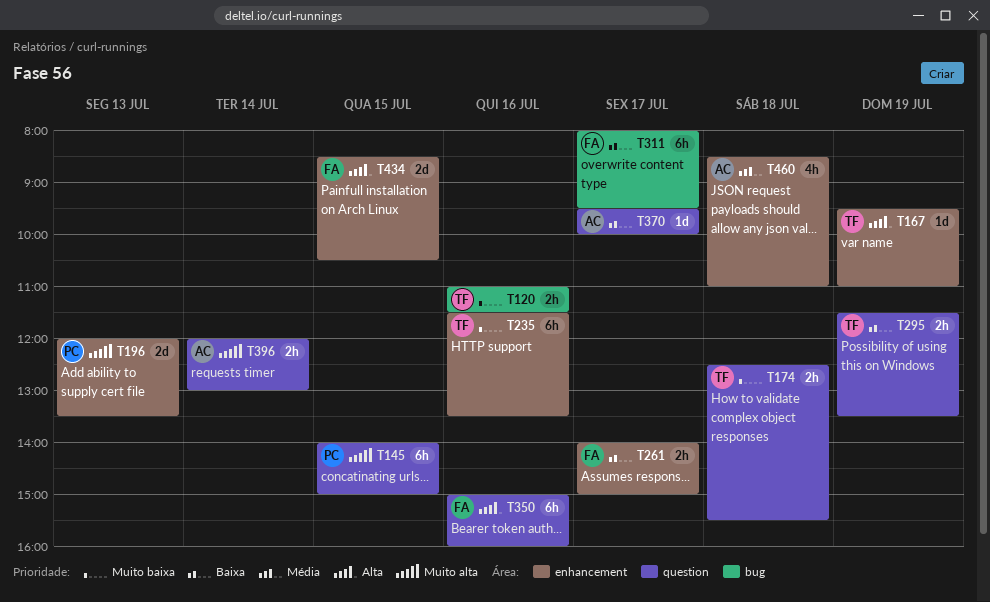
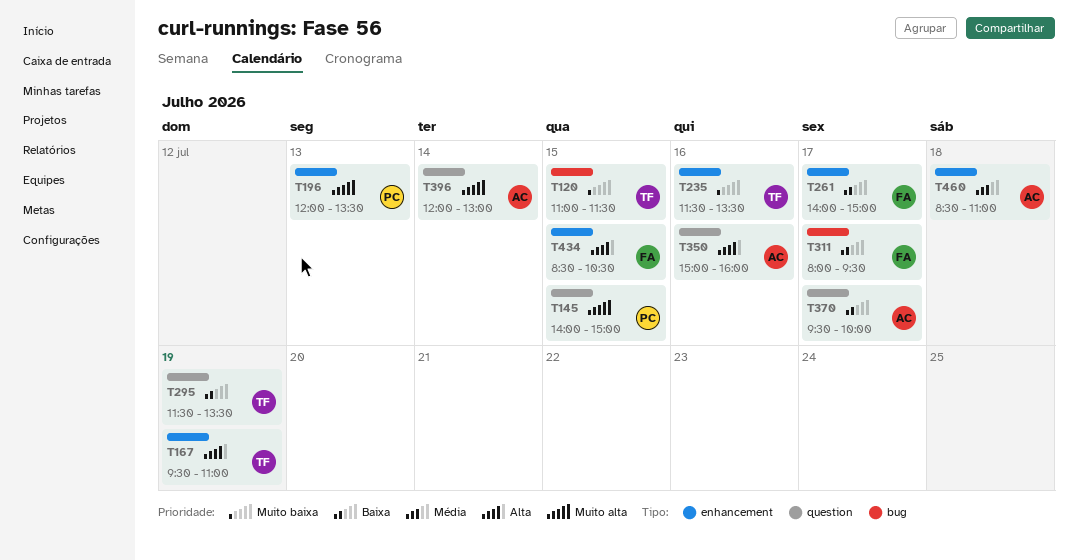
T120, day: Jul 16 -> Jul 15
T174: present -> none
T350, owner: FA -> AC

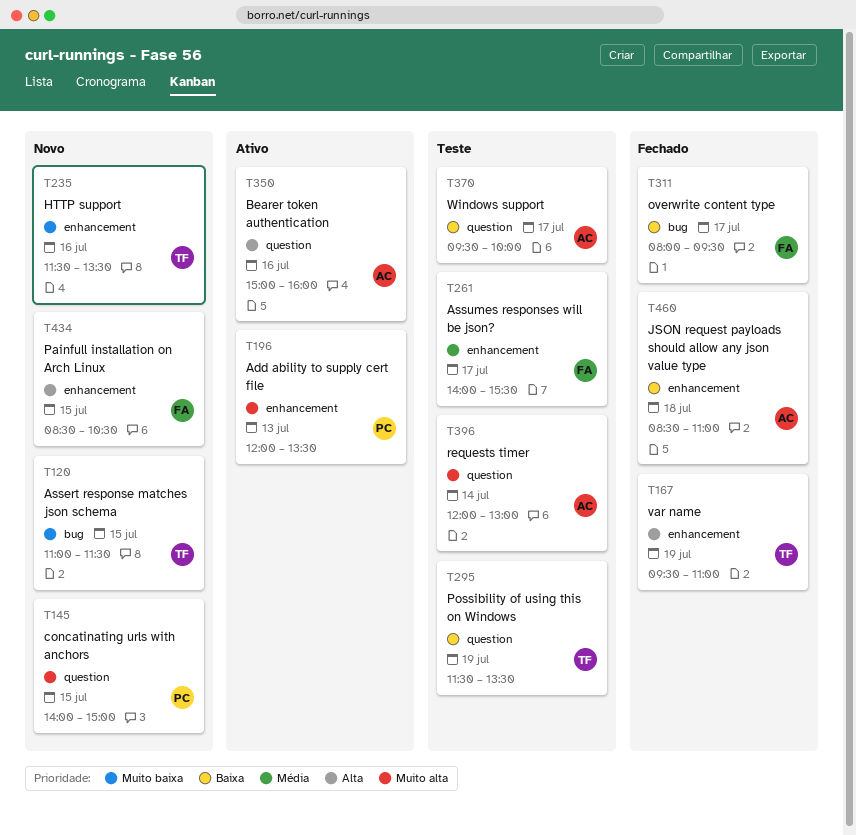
T261, priority: Baixa -> Média
T261, ends: 15:00 -> 15:30
T460, priority: Média -> Baixa

